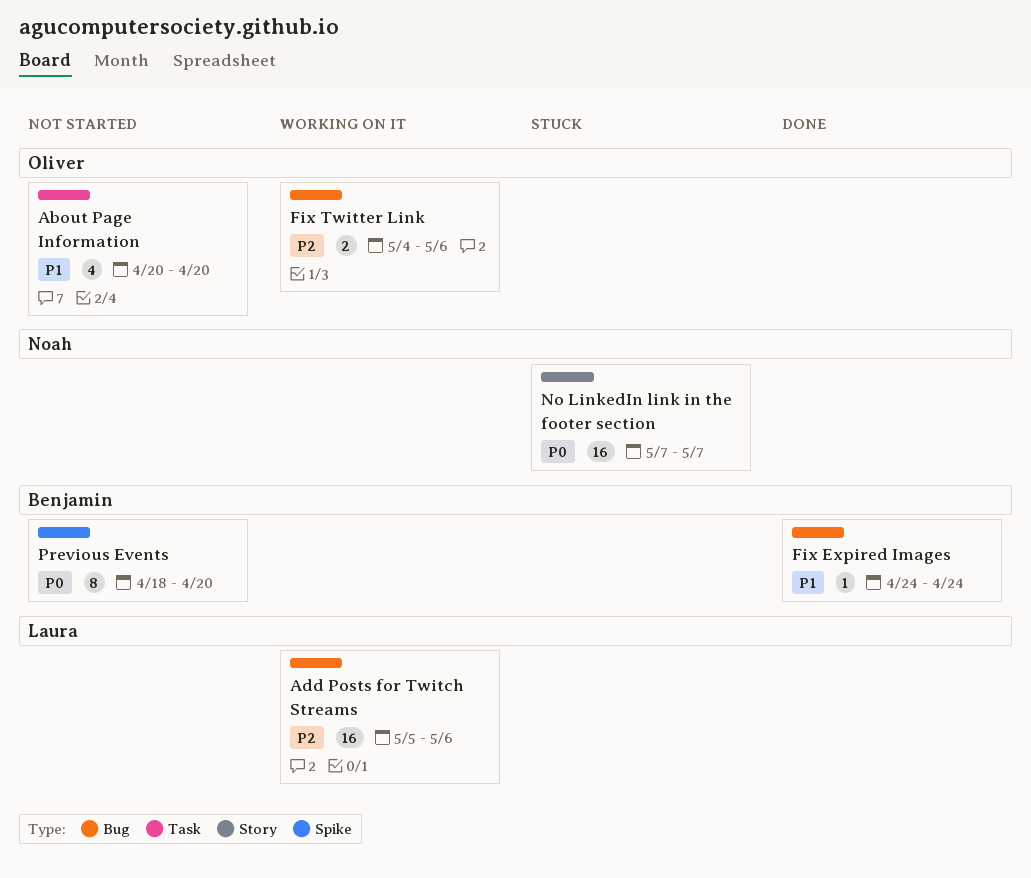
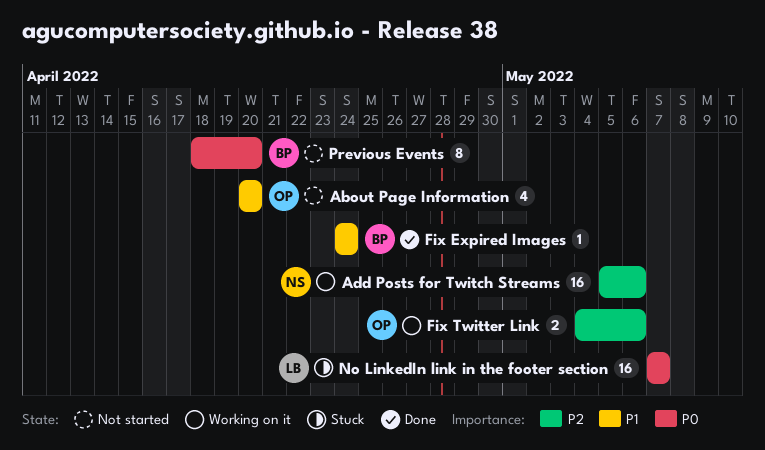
Add Posts for Twitch Streams, owner: Laura -> Noah
No LinkedIn link in the footer section, owner: Noah -> Laura

